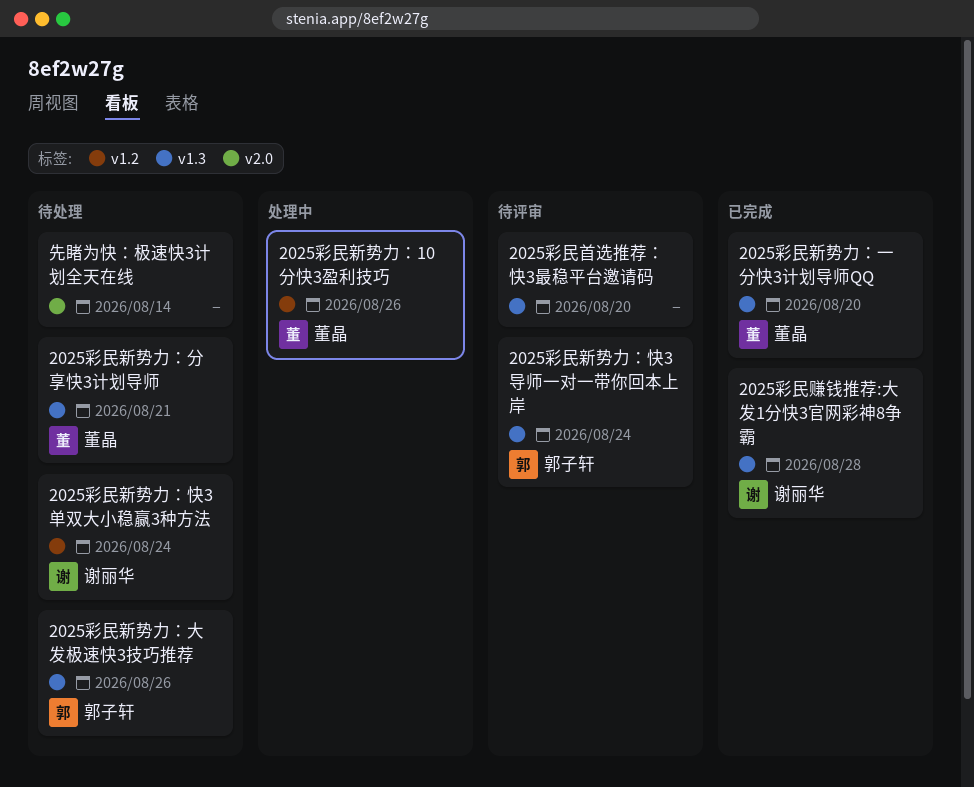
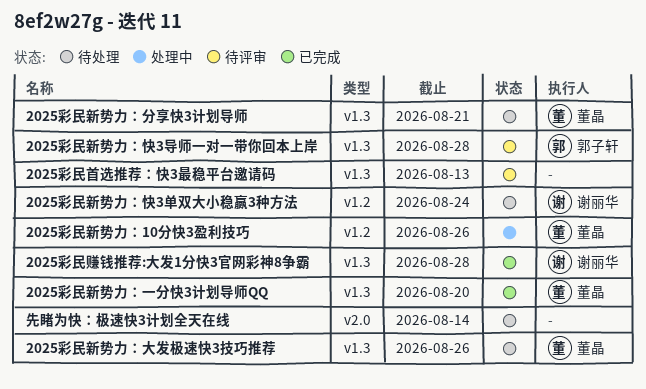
2025彩民新势力：大发极速快3技巧推荐, owner: 郭子轩 -> 董晶
2025彩民新势力：快3导师一对一带你回本上岸, due: Aug 24 -> Aug 28
2025彩民首选推荐：快3最稳平台邀请码, due: Aug 20 -> Aug 13

